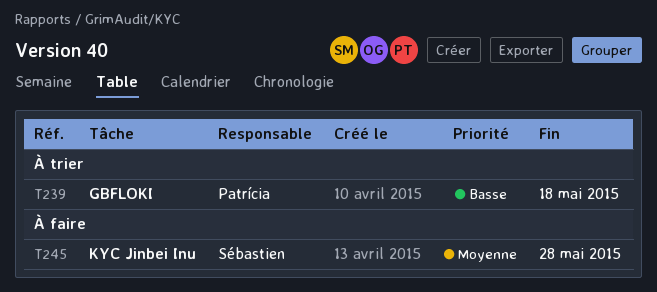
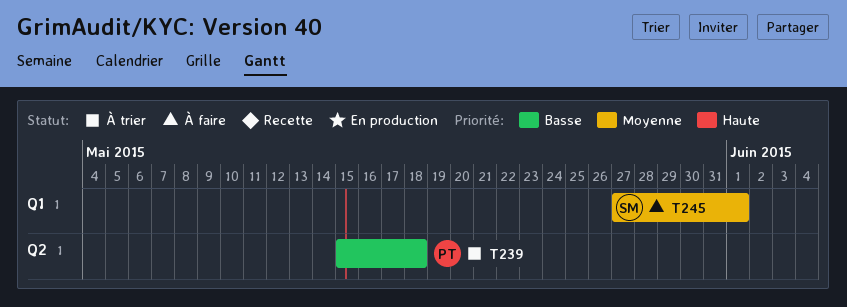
T245, due: May 28 -> Jun 1

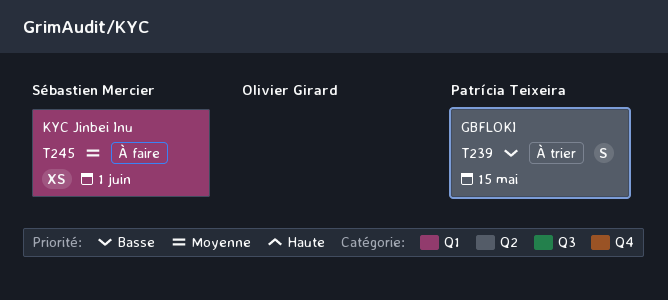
T239, due: May 18 -> May 15

